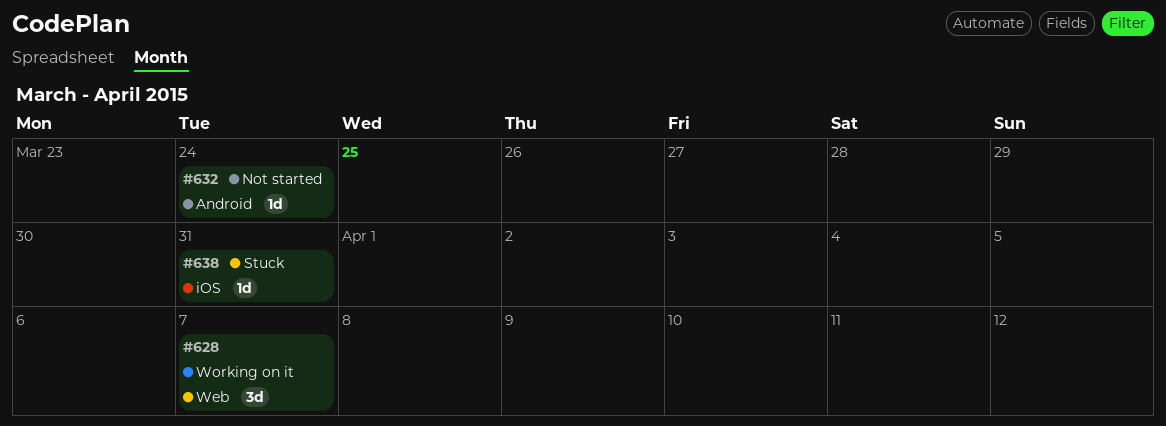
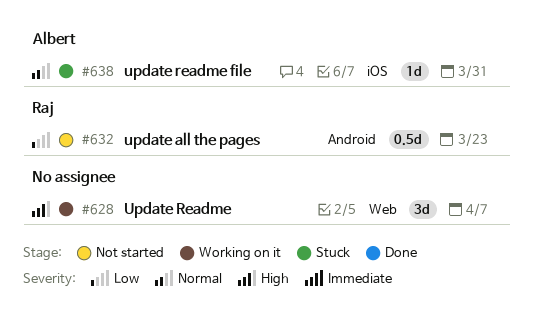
#632, estimate: 1d -> 0.5d
#632, due: Mar 24 -> Mar 23

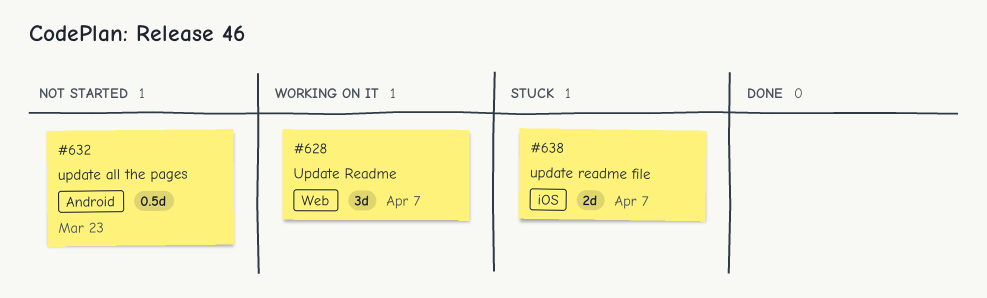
#638, estimate: 1d -> 2d
#638, due: Mar 31 -> Apr 7

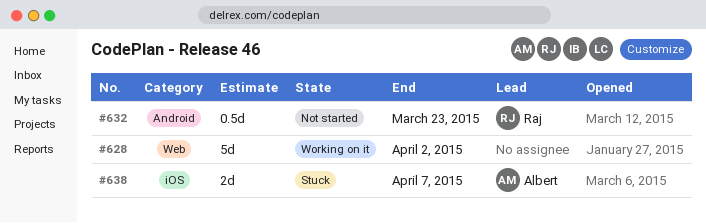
#628, estimate: 3d -> 5d
#628, due: Apr 7 -> Apr 2

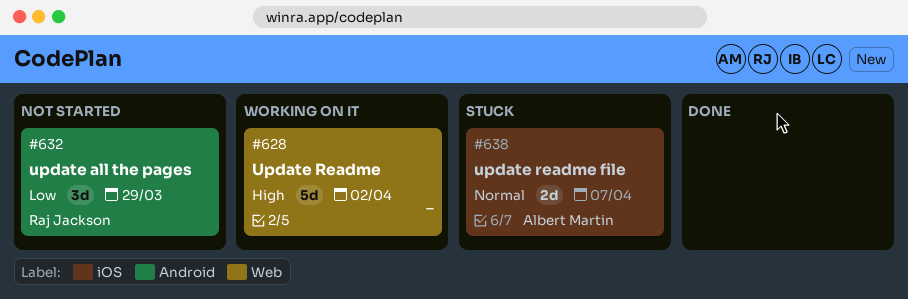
#632, estimate: 0.5d -> 3d
#632, due: Mar 23 -> Mar 29

